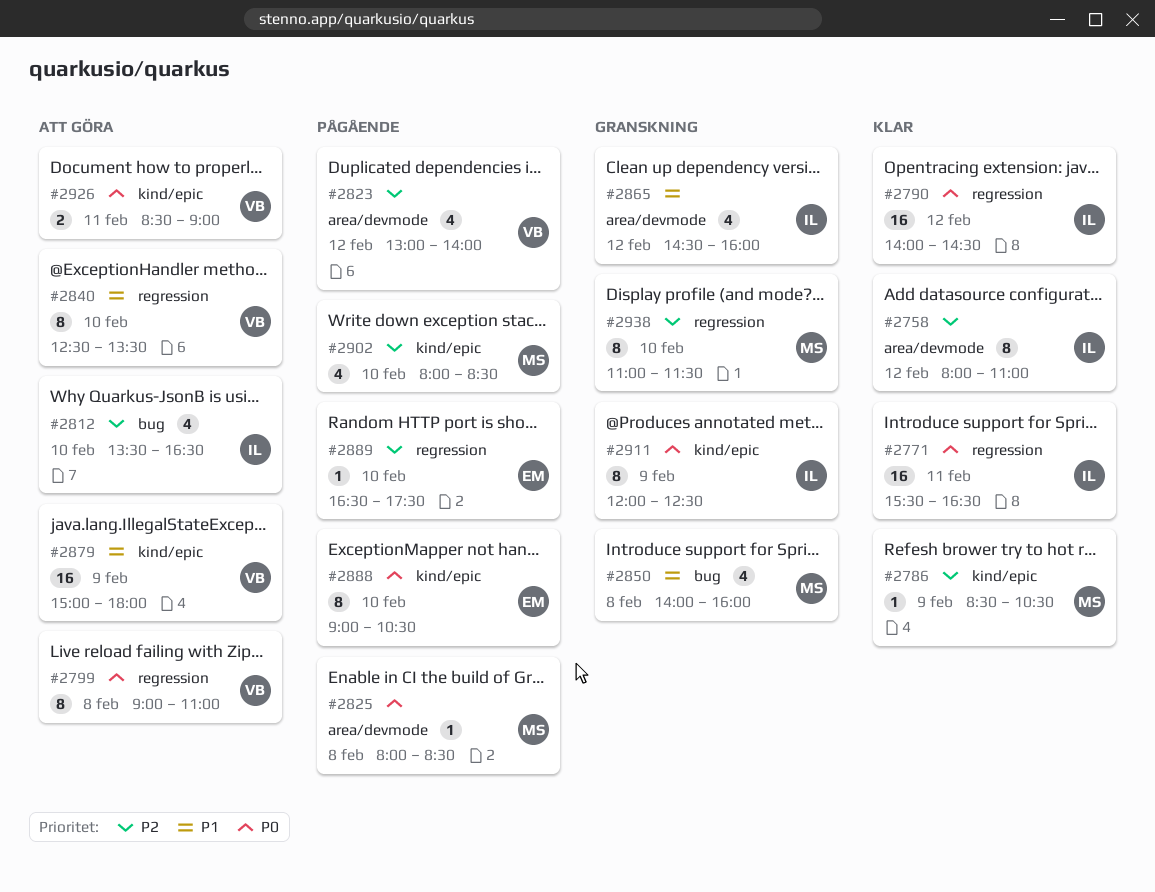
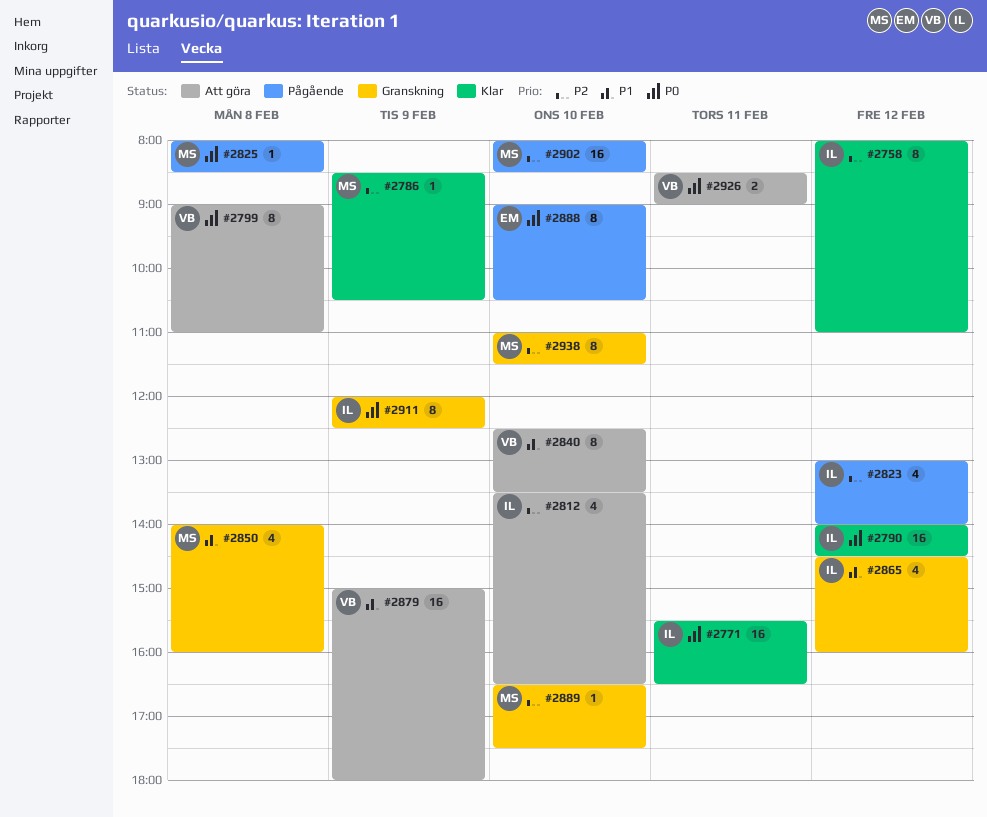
#2823, owner: VB -> IL
#2889, status: Pågående -> Granskning
#2889, owner: EM -> MS
#2902, estimate: 4 -> 16

